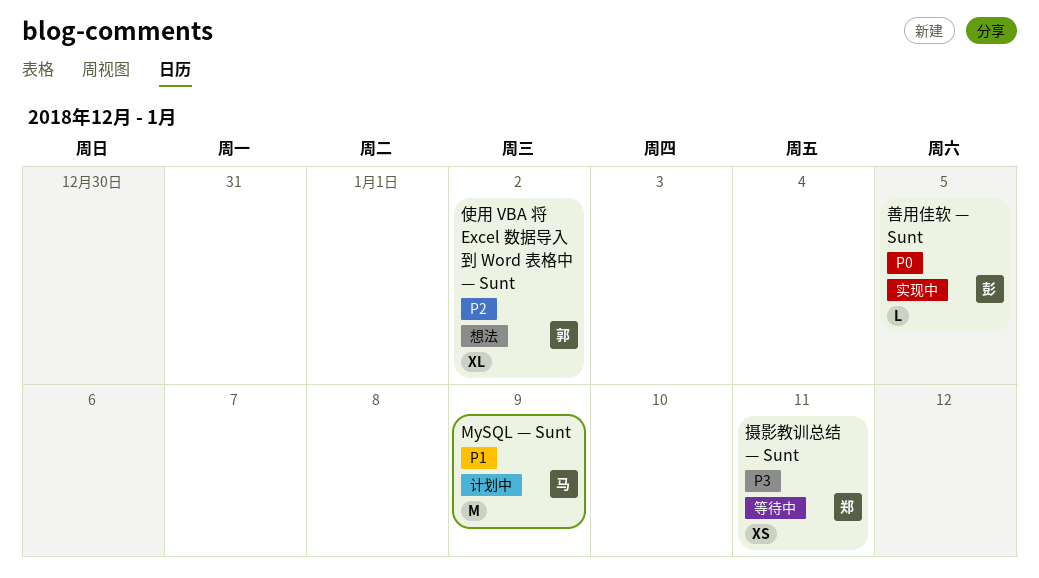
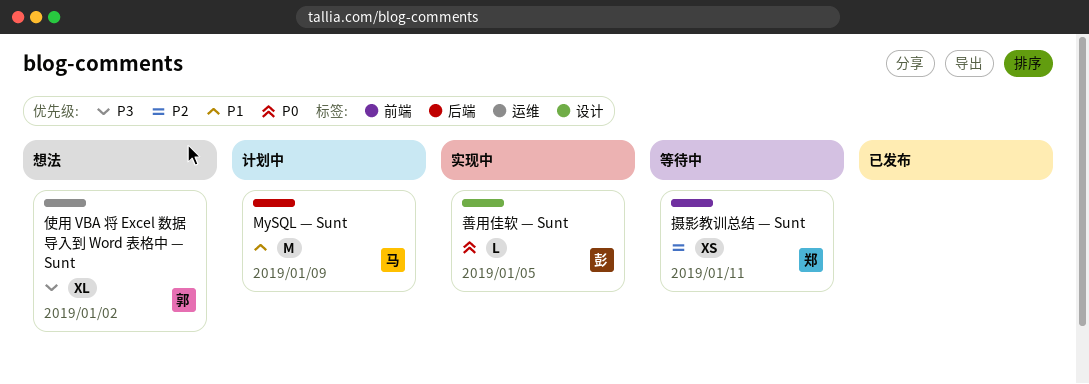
使用 VBA 将 Excel 数据导入到 Word 表格中 — Sunt, priority: P2 -> P3
摄影教训总结 — Sunt, priority: P3 -> P2

